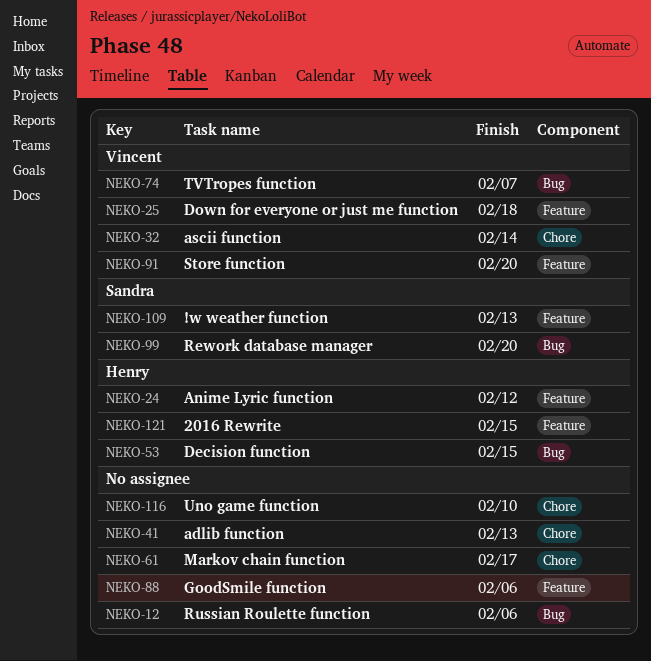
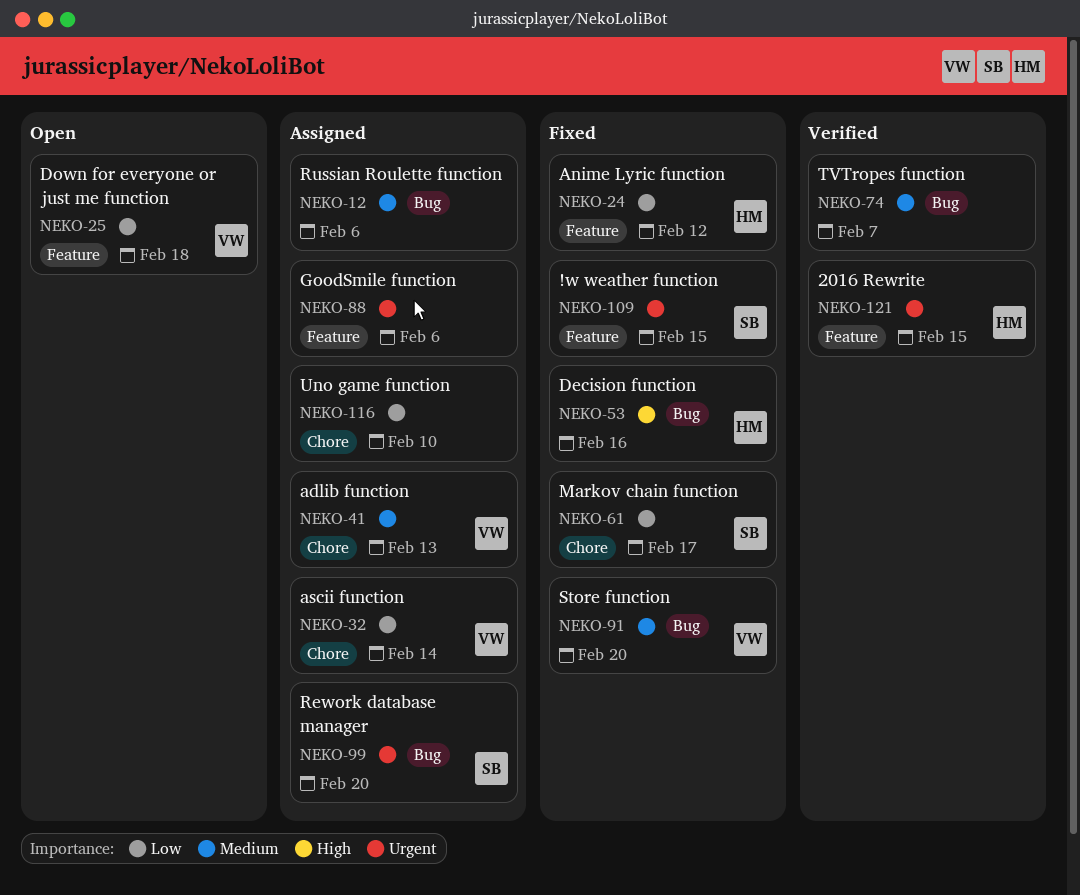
NEKO-41, owner: none -> Vincent
NEKO-53, due: Feb 15 -> Feb 16
NEKO-61, owner: none -> Sandra
NEKO-74, owner: Vincent -> none
NEKO-91, label: Feature -> Bug
NEKO-109, due: Feb 13 -> Feb 15

